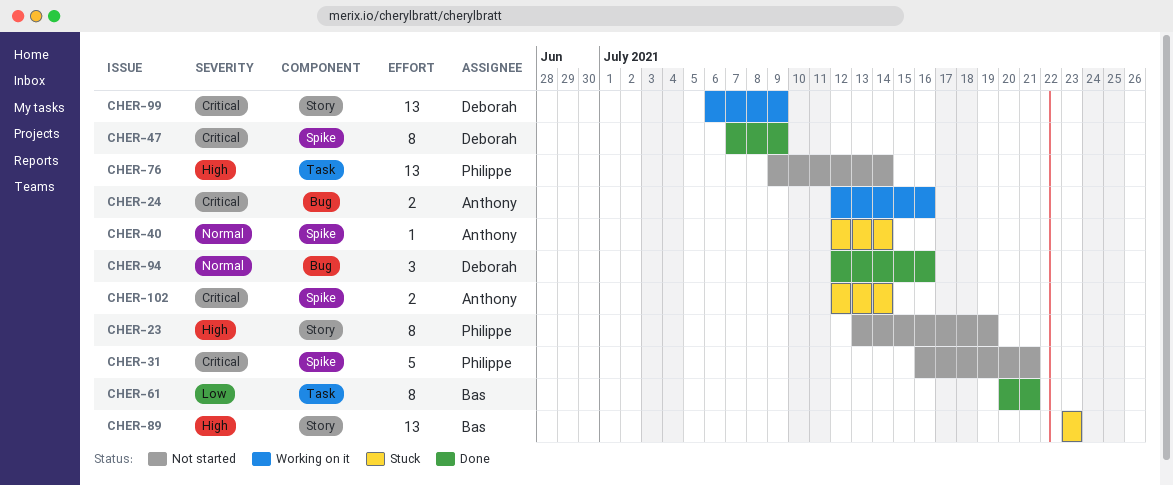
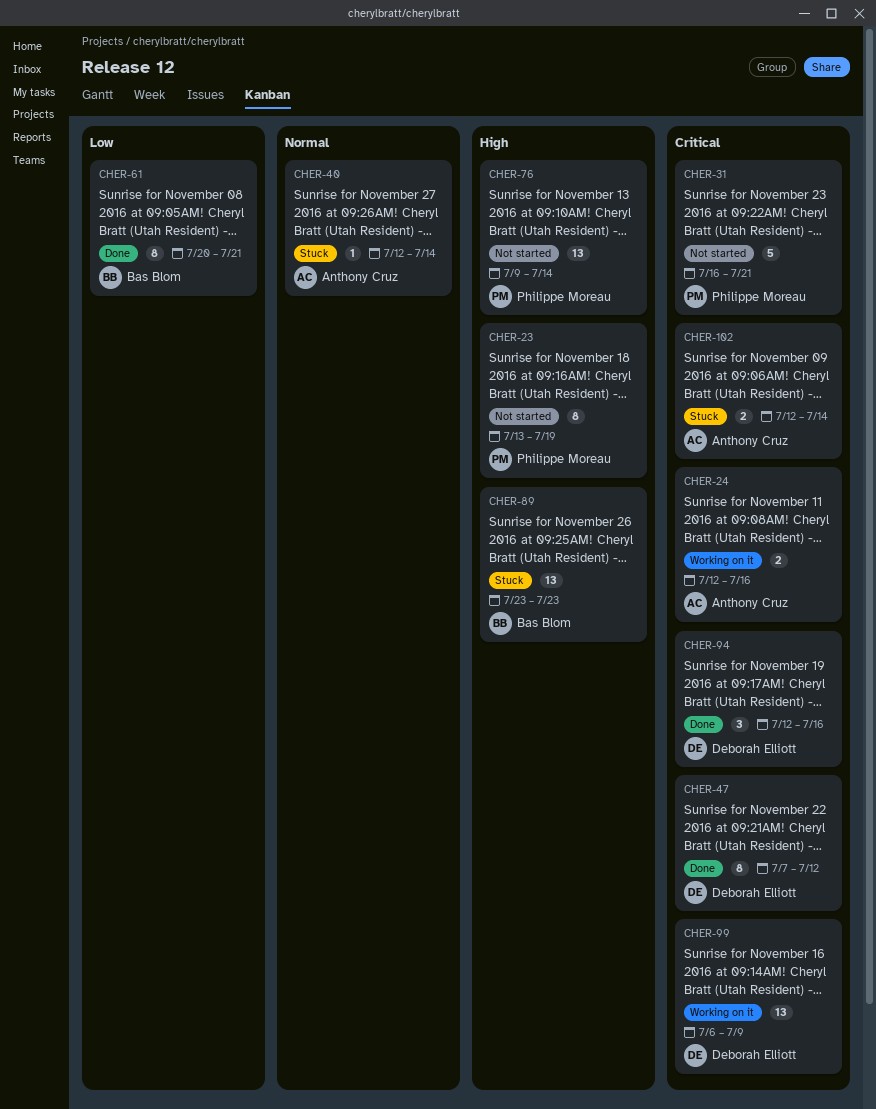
CHER-47, due: Jul 9 -> Jul 12
CHER-94, priority: Normal -> Critical

